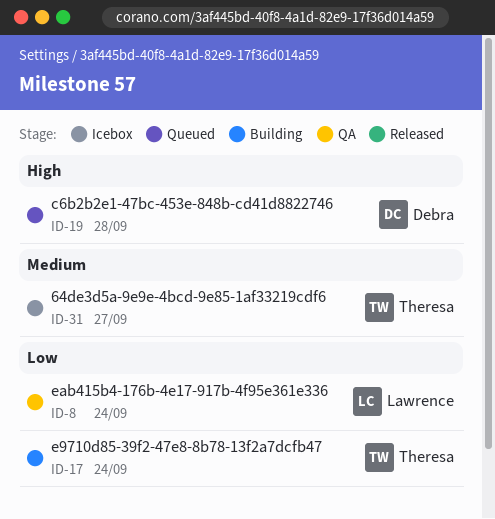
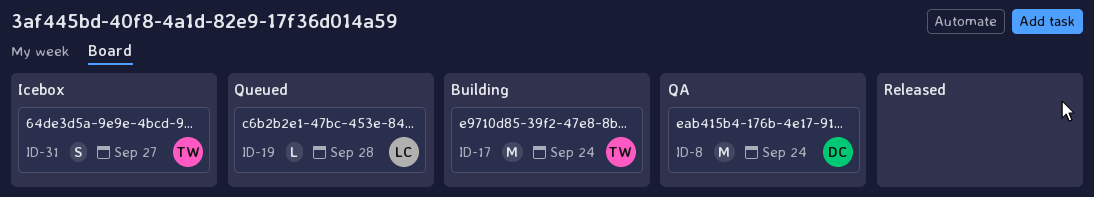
ID-8, owner: Lawrence -> Debra
ID-19, owner: Debra -> Lawrence

